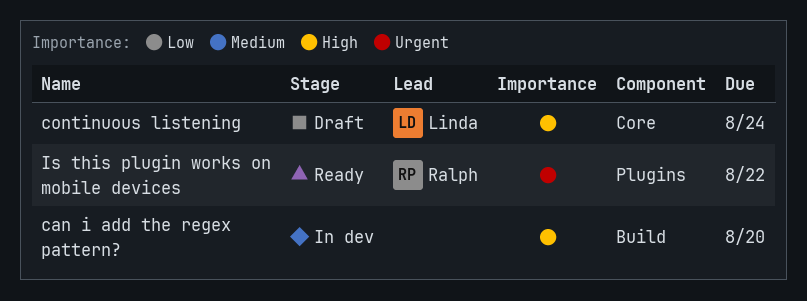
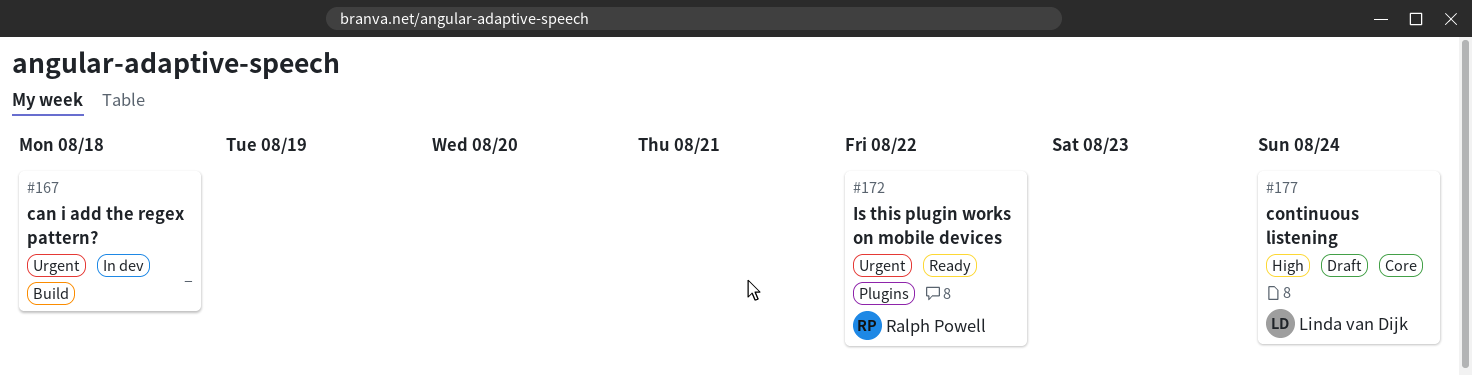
can i add the regex pattern?, priority: High -> Urgent
can i add the regex pattern?, due: Aug 20 -> Aug 18

